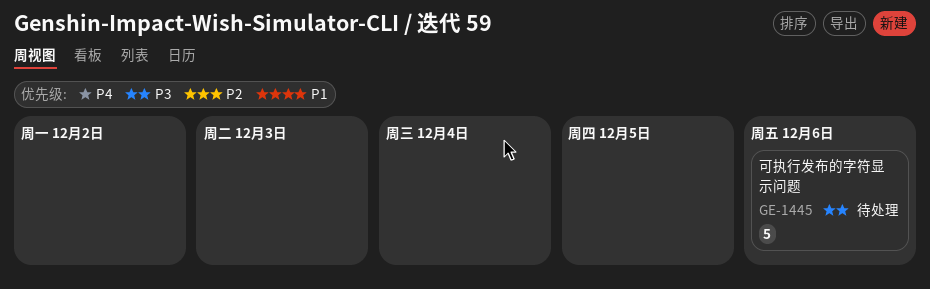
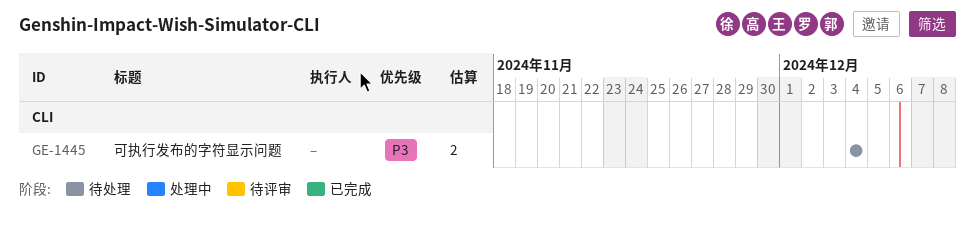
GE-1445, estimate: 5 -> 2
GE-1445, due: Dec 6 -> Dec 4

